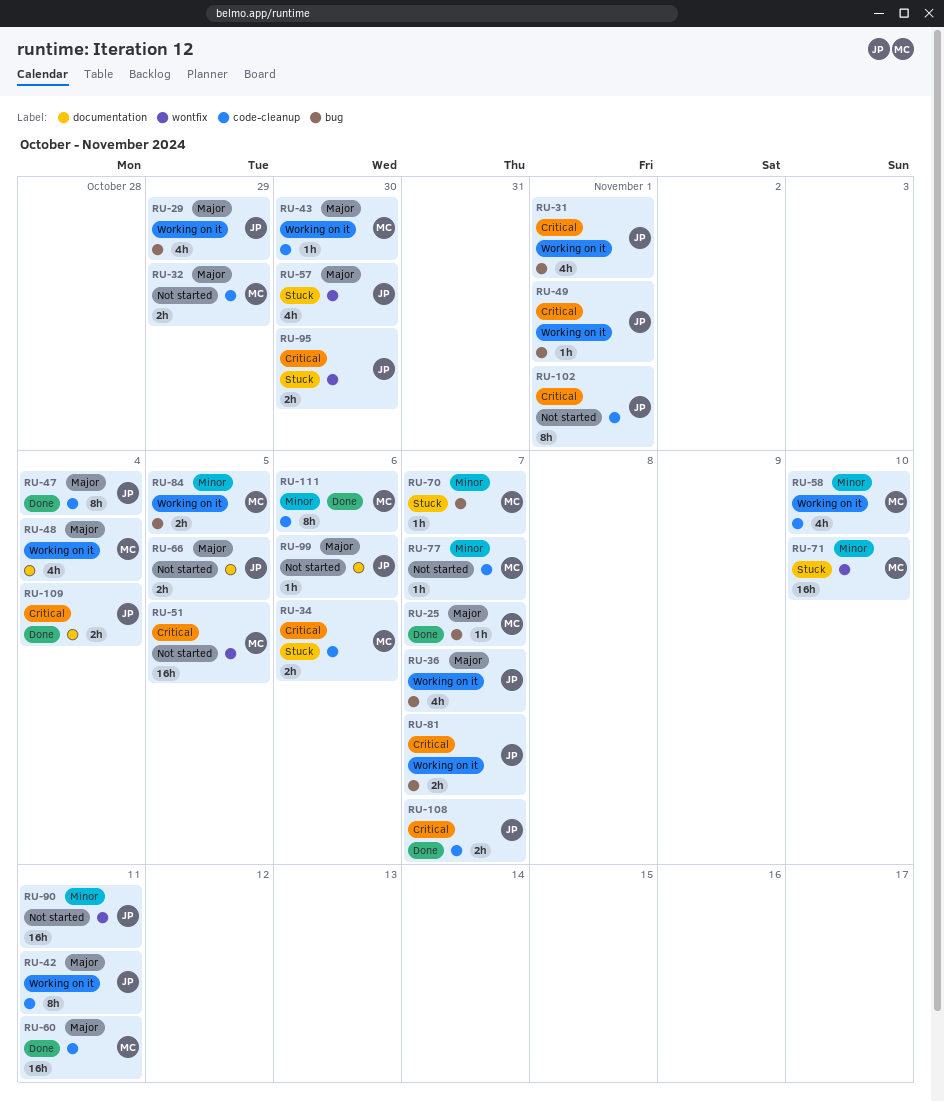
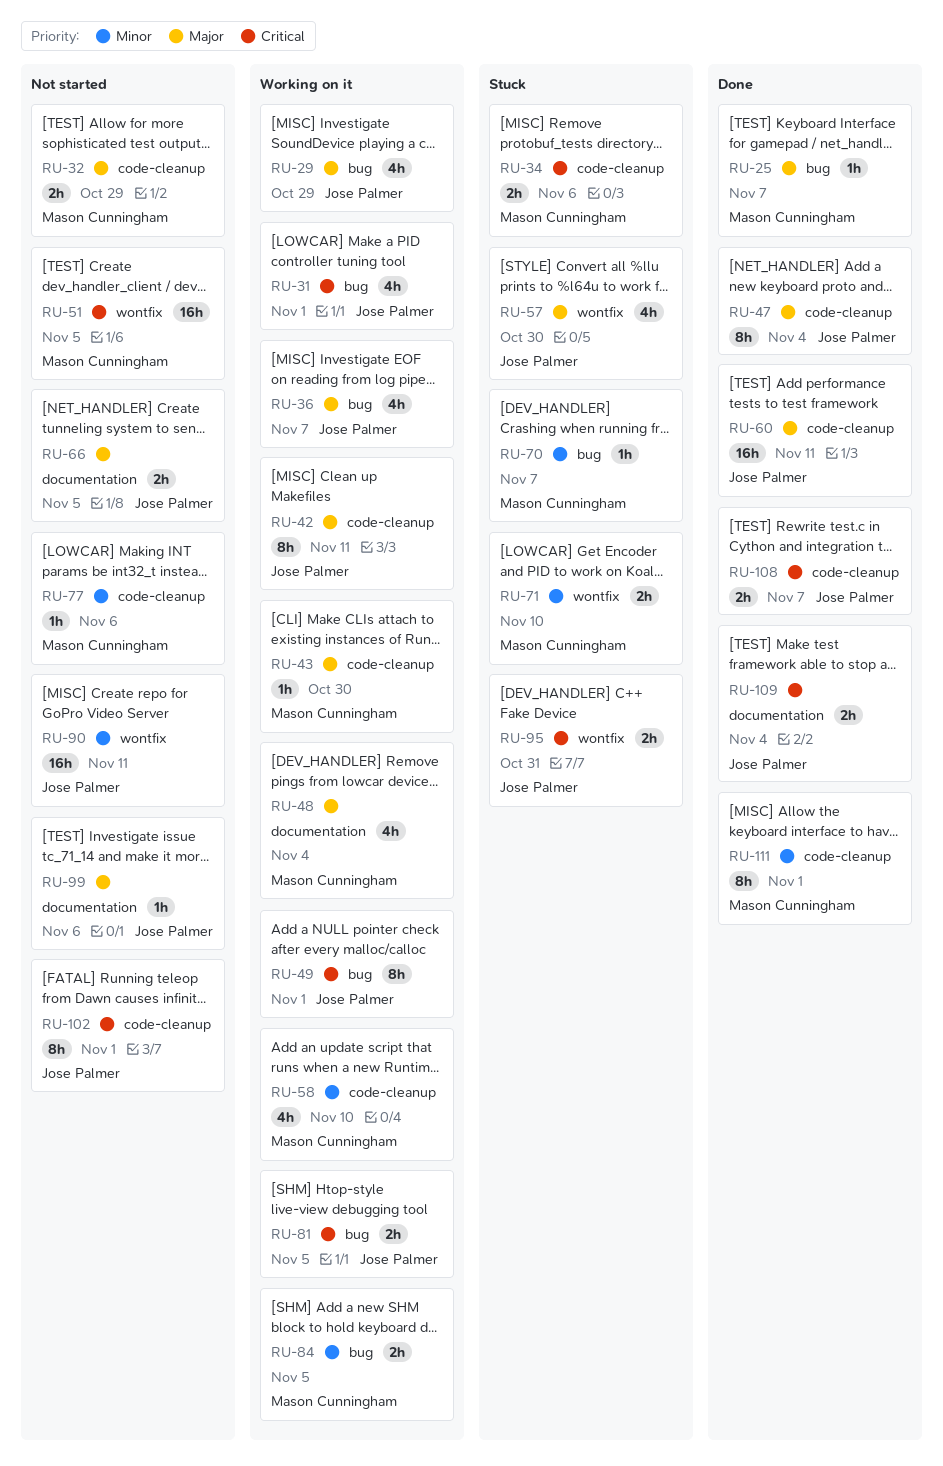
RU-49, estimate: 1h -> 8h
RU-60, owner: Mason Cunningham -> Jose Palmer
RU-71, estimate: 16h -> 2h
RU-77, due: Nov 7 -> Nov 6
RU-81, due: Nov 7 -> Nov 5
RU-95, due: Oct 30 -> Oct 31
RU-111, due: Nov 6 -> Nov 1

